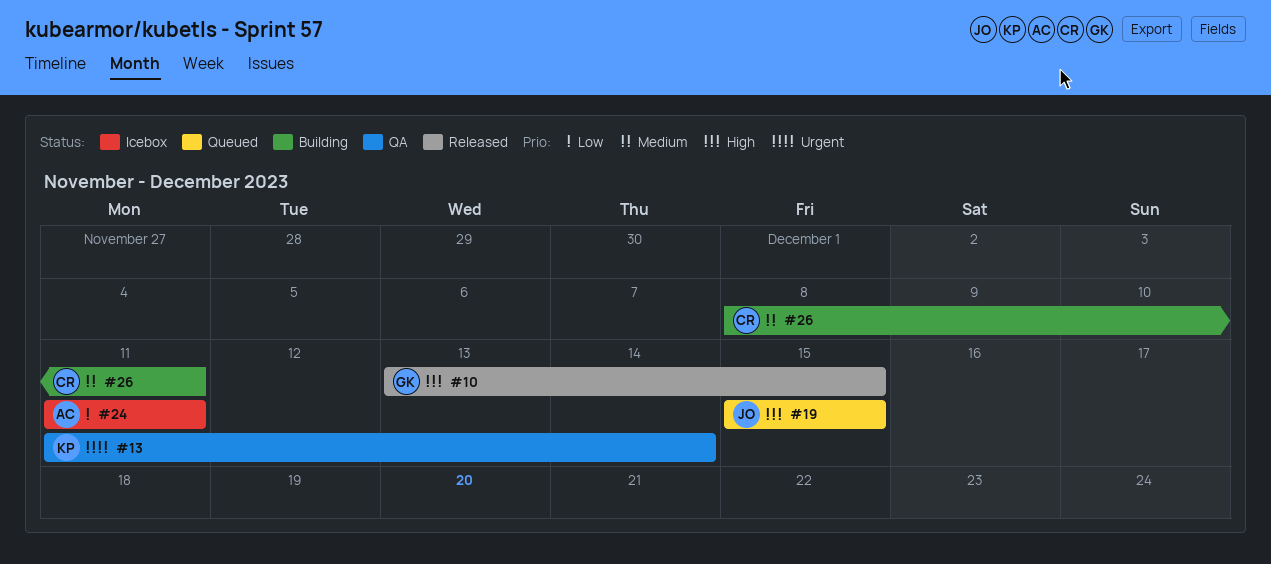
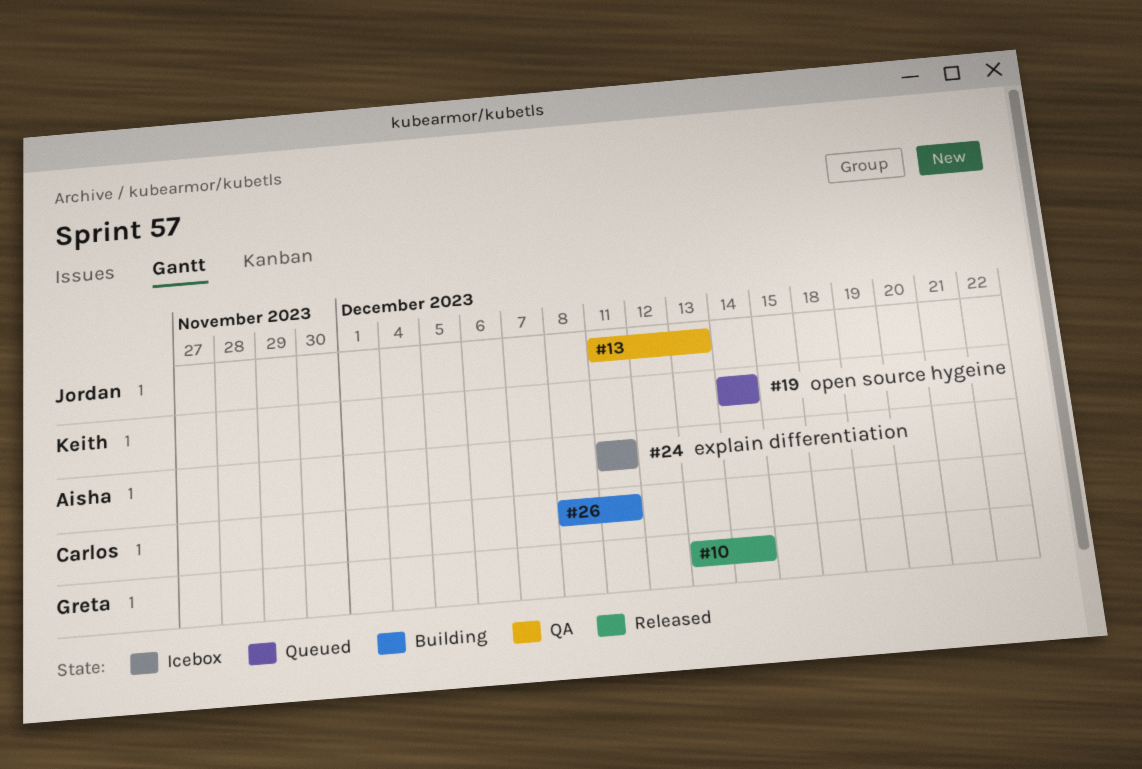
#10, due: Dec 15 -> Dec 14
#13, owner: Keith -> Jordan
#13, due: Dec 14 -> Dec 13
#19, owner: Jordan -> Keith
#19, start: Dec 15 -> Dec 14
#19, due: Dec 15 -> Dec 14

